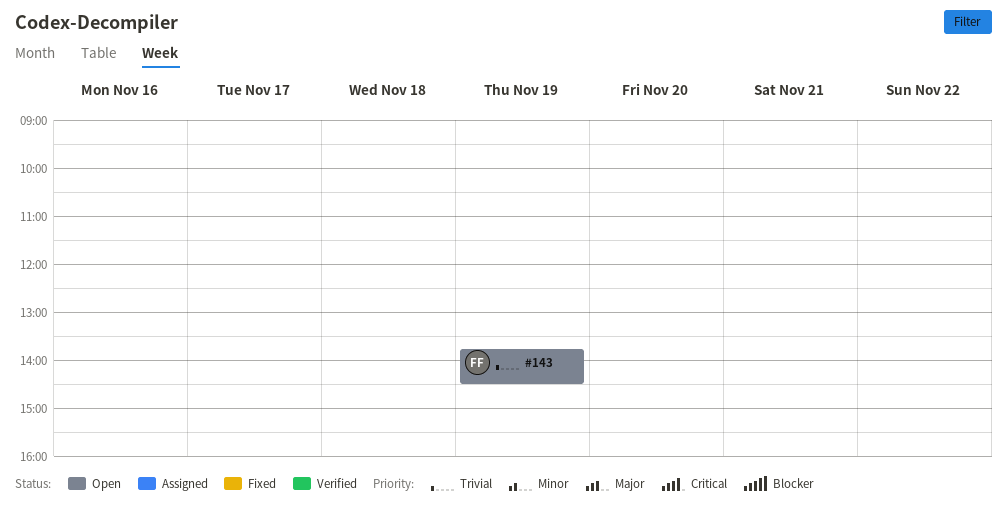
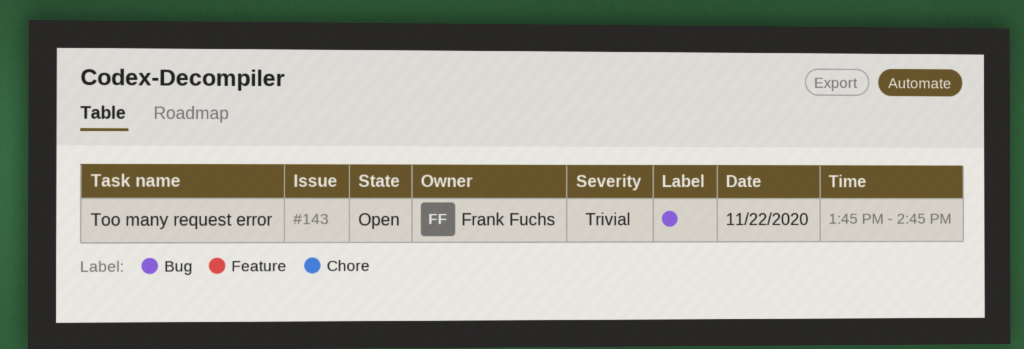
#143, day: Nov 19 -> Nov 22
#143, ends: 14:30 -> 14:45

